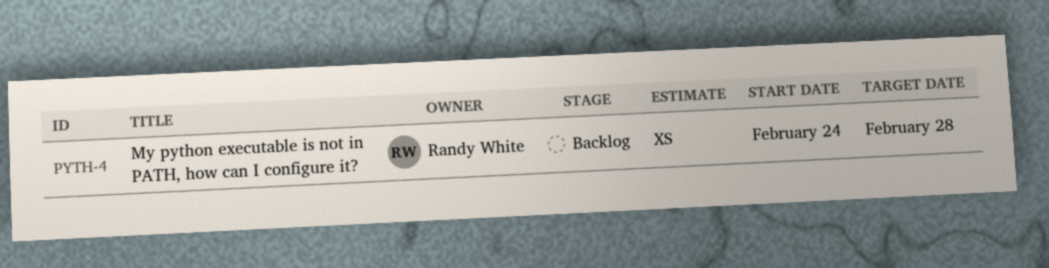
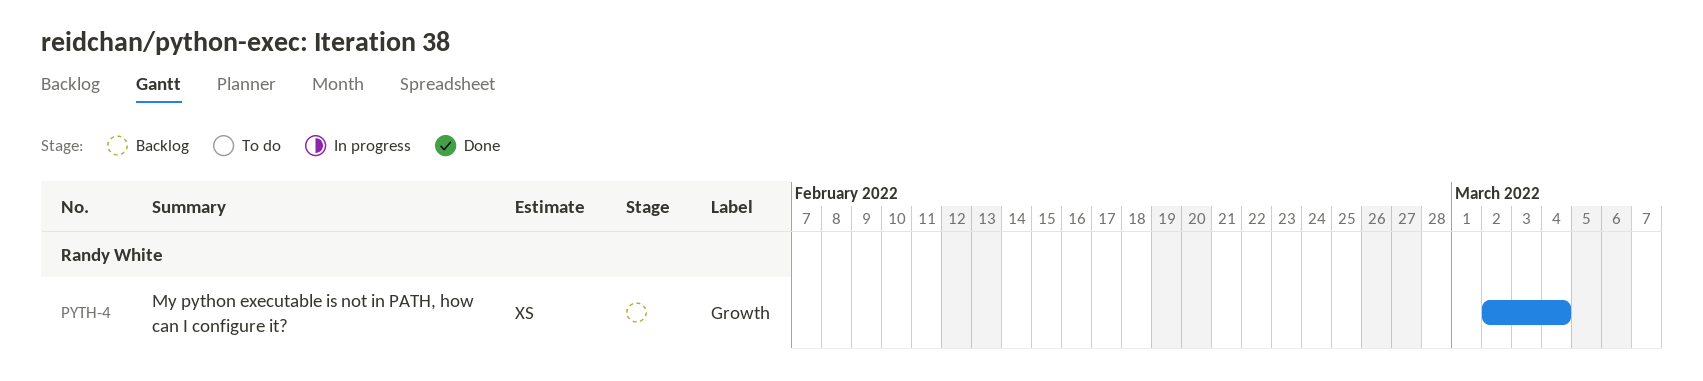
PYTH-4, start: Feb 24 -> Mar 2
PYTH-4, due: Feb 28 -> Mar 4

